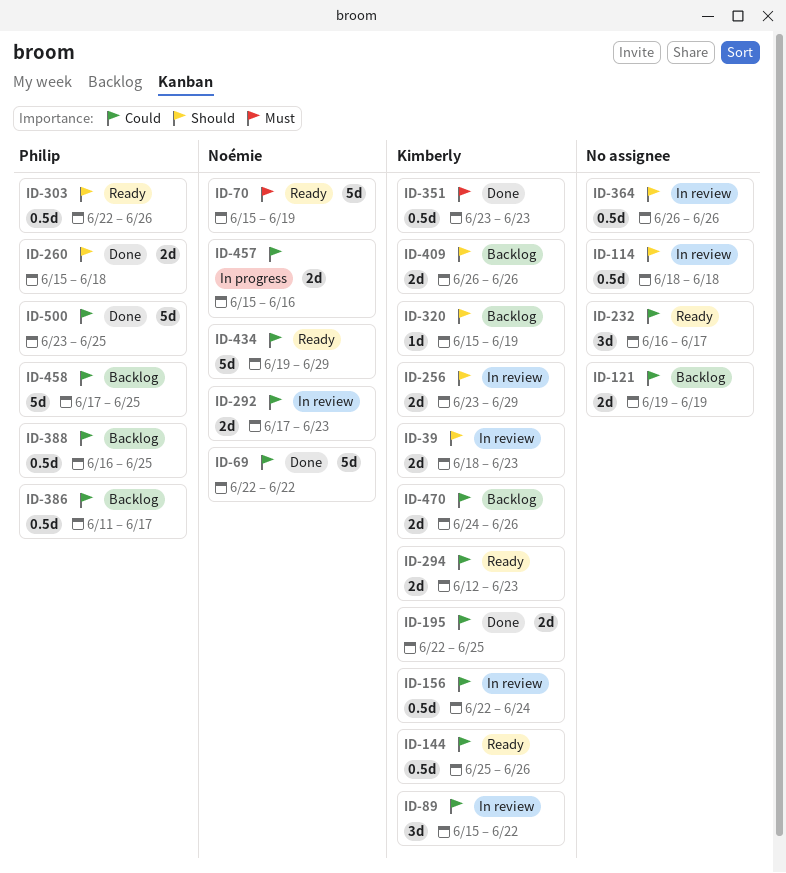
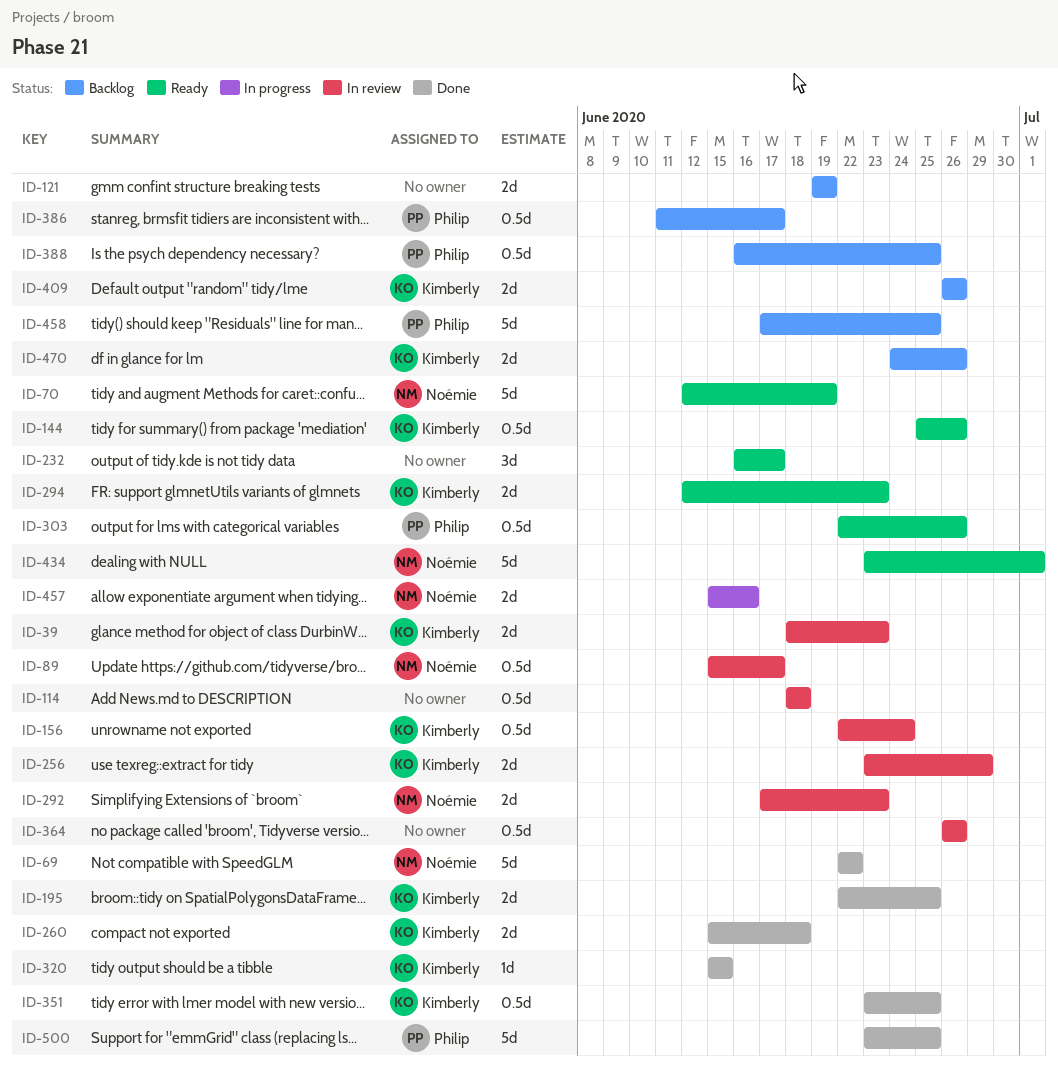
ID-70, start: Jun 15 -> Jun 12
ID-89, owner: Kimberly -> Noémie
ID-89, estimate: 3d -> 0.5d
ID-89, due: Jun 22 -> Jun 17
ID-260, owner: Philip -> Kimberly
ID-320, status: Backlog -> Done
ID-320, due: Jun 19 -> Jun 15
ID-351, due: Jun 23 -> Jun 25
ID-434, start: Jun 19 -> Jun 23
ID-434, due: Jun 29 -> Jul 1

